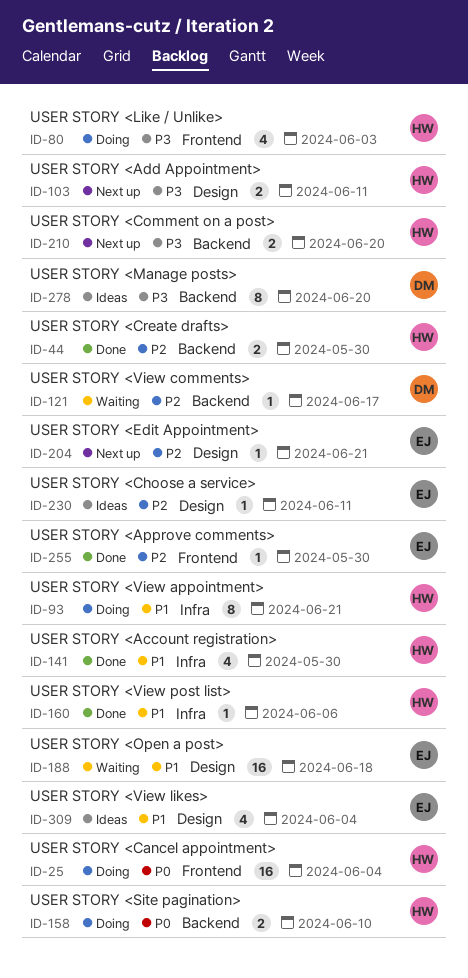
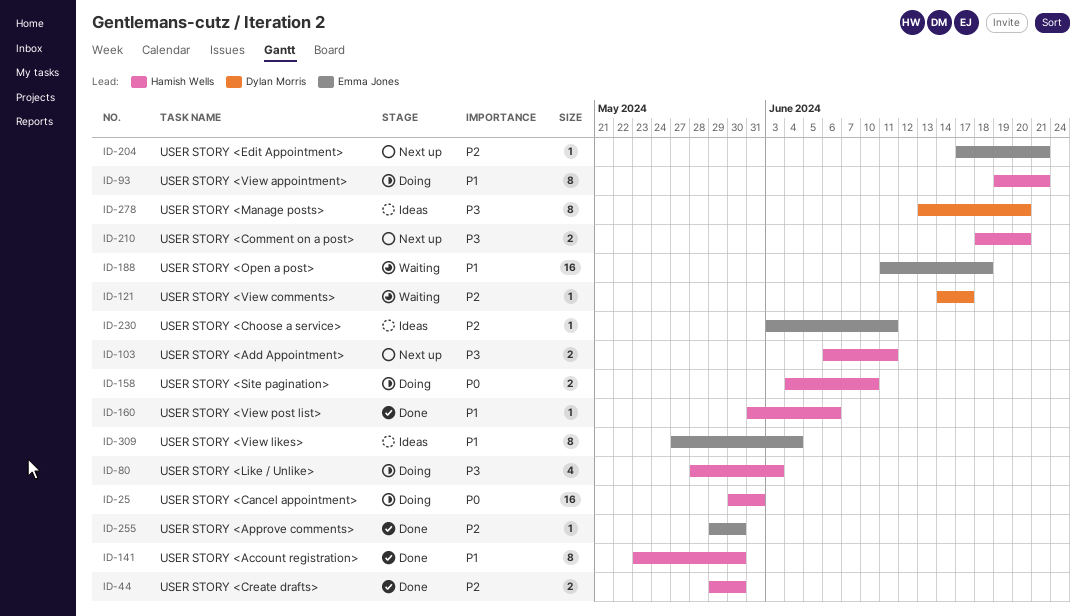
ID-25, due: Jun 4 -> May 31
ID-141, estimate: 4 -> 8
ID-309, estimate: 4 -> 8

